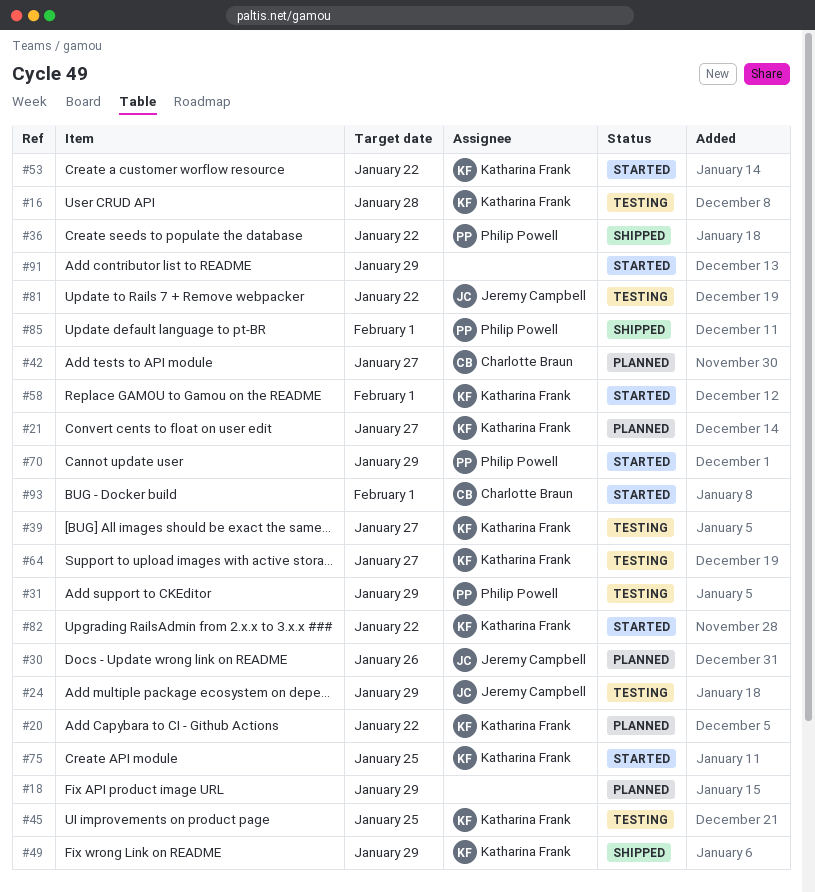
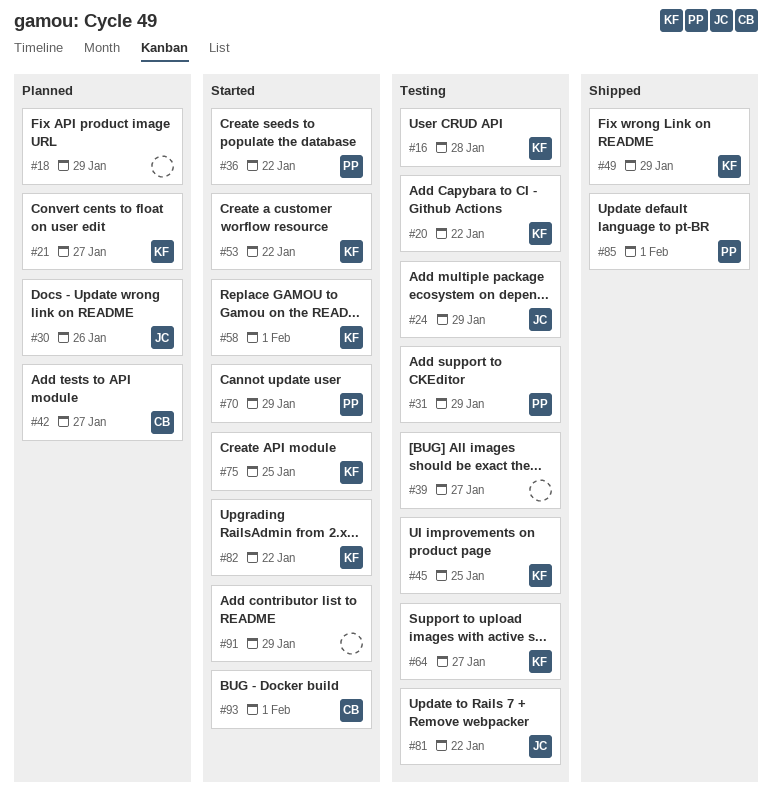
#20, status: Planned -> Testing
#36, status: Shipped -> Started
#39, owner: Katharina Frank -> none

